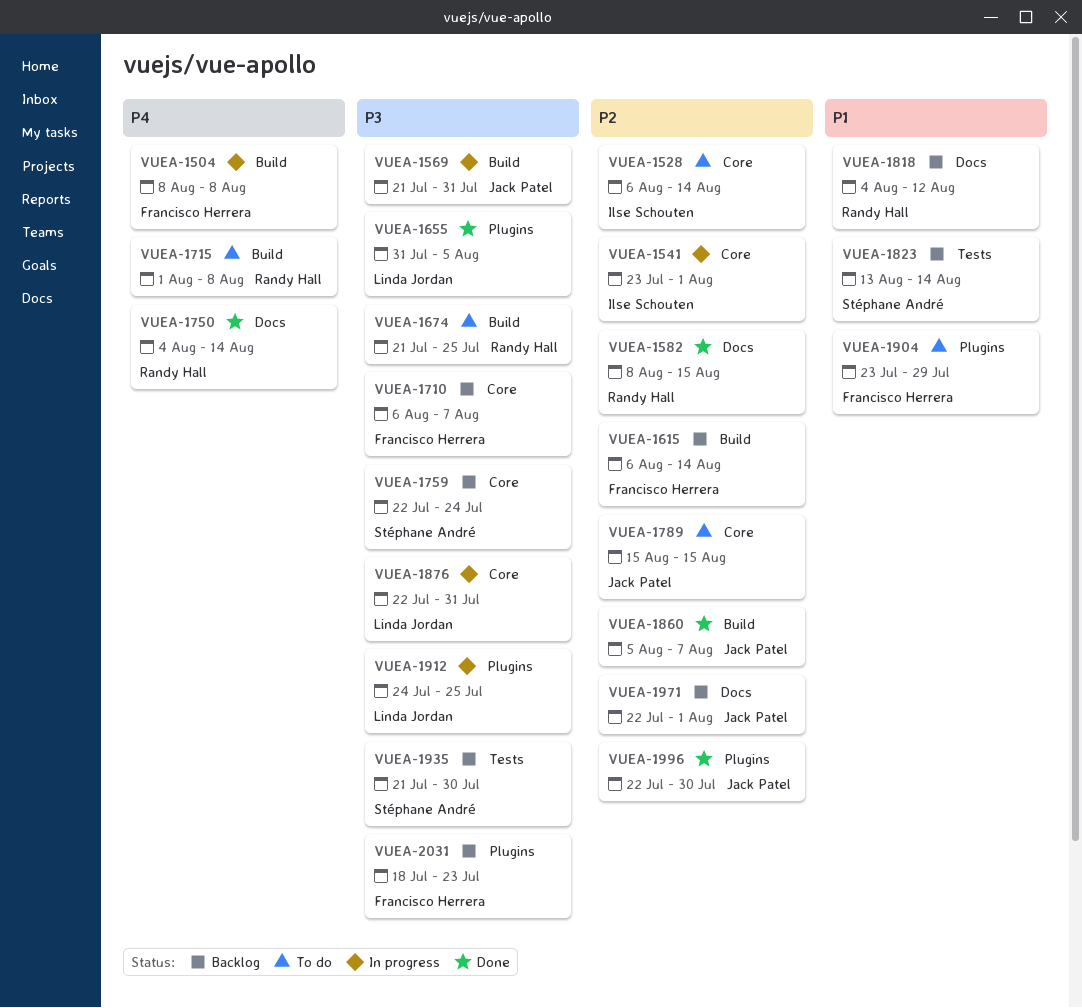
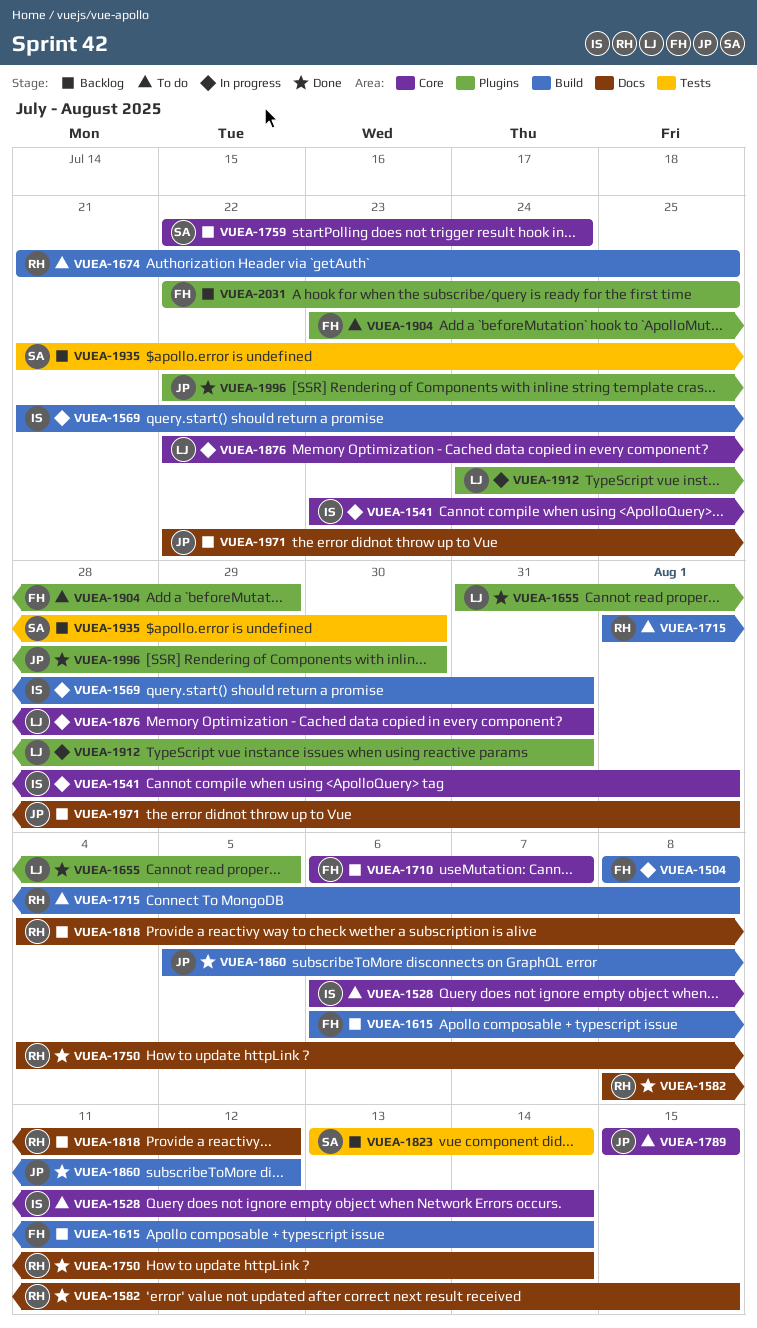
VUEA-1569, owner: Jack Patel -> Ilse Schouten
VUEA-1860, due: Aug 7 -> Aug 12
VUEA-1912, due: Jul 25 -> Jul 31
VUEA-2031, start: Jul 18 -> Jul 22
VUEA-2031, due: Jul 23 -> Jul 25

